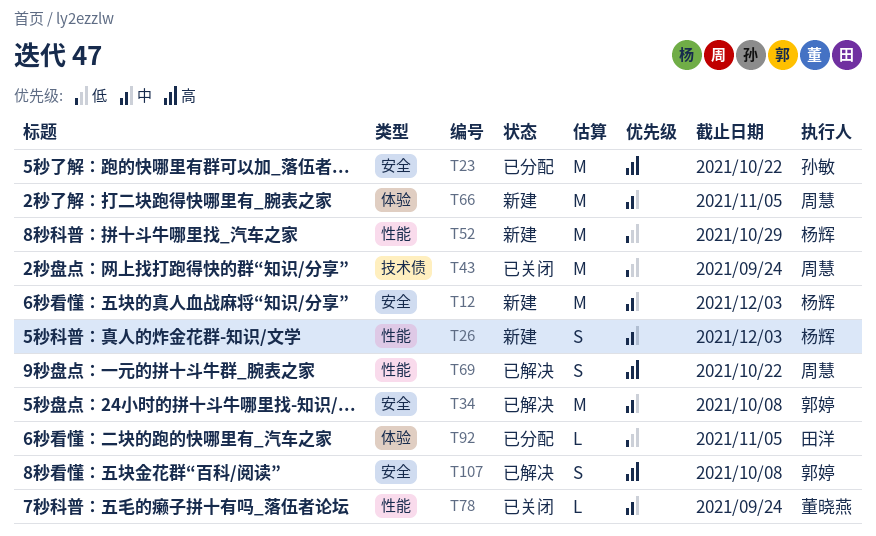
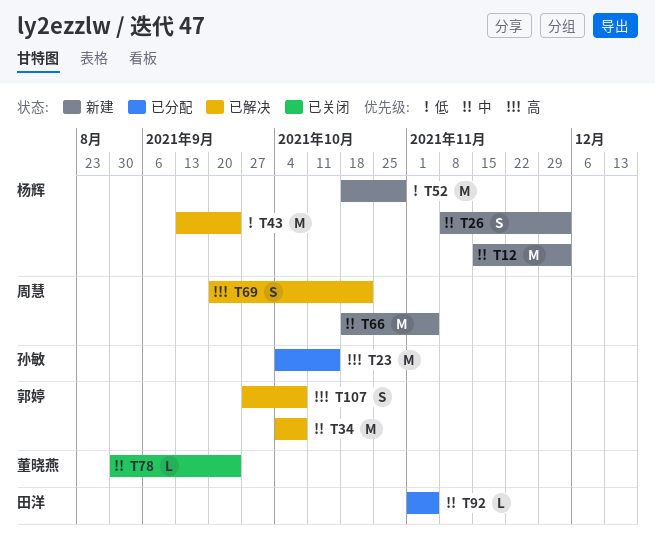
T23, due: Oct 22 -> Oct 15
T43, status: 已关闭 -> 已解决
T43, owner: 周慧 -> 杨辉
T92, priority: 低 -> 中

